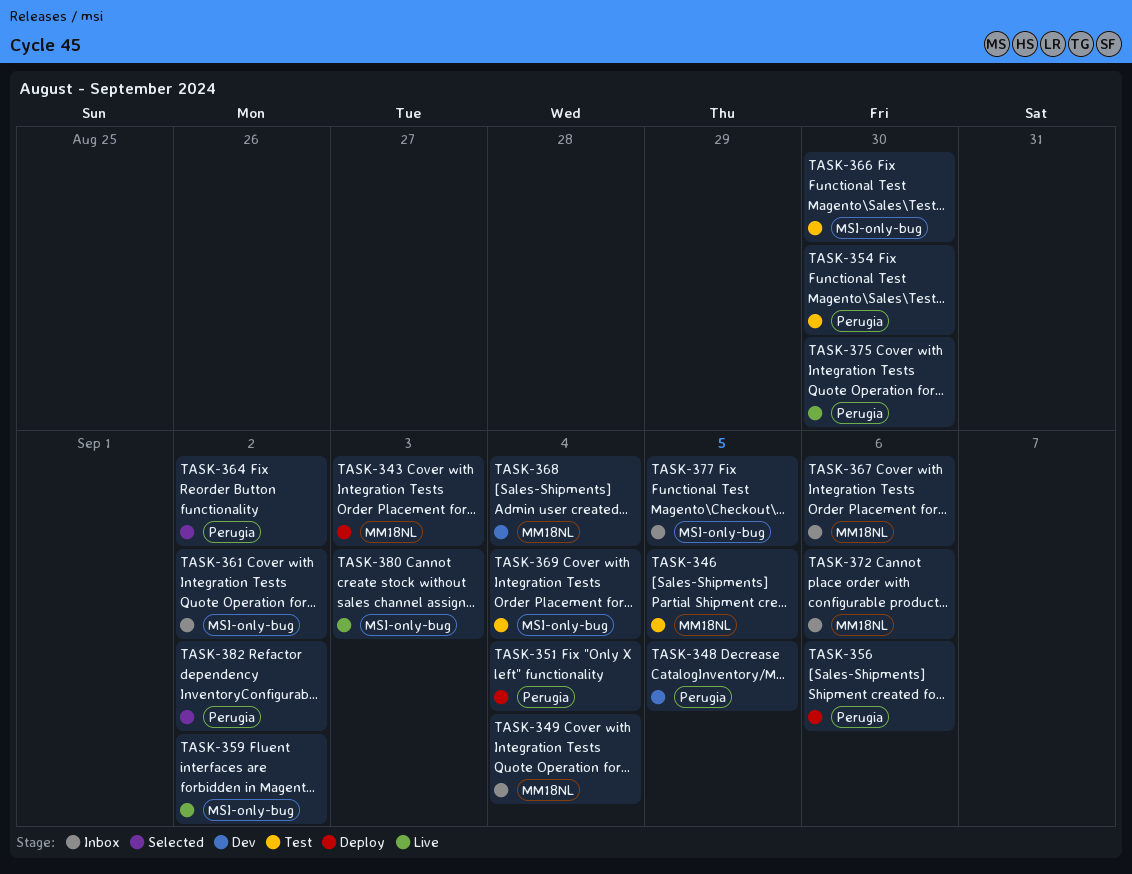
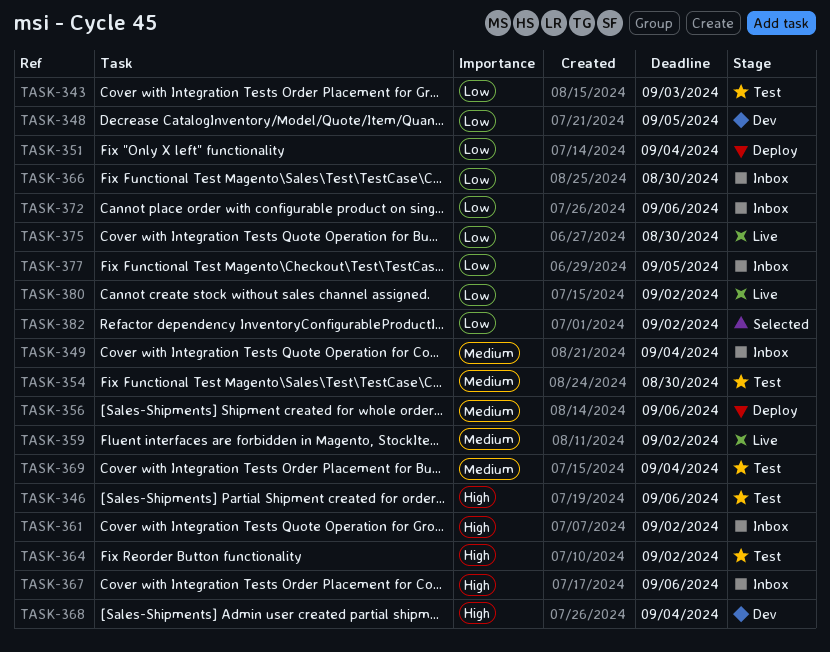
TASK-343, status: Deploy -> Test
TASK-346, due: Sep 5 -> Sep 6
TASK-364, status: Selected -> Test
TASK-366, status: Test -> Inbox
TASK-380, due: Sep 3 -> Sep 2

